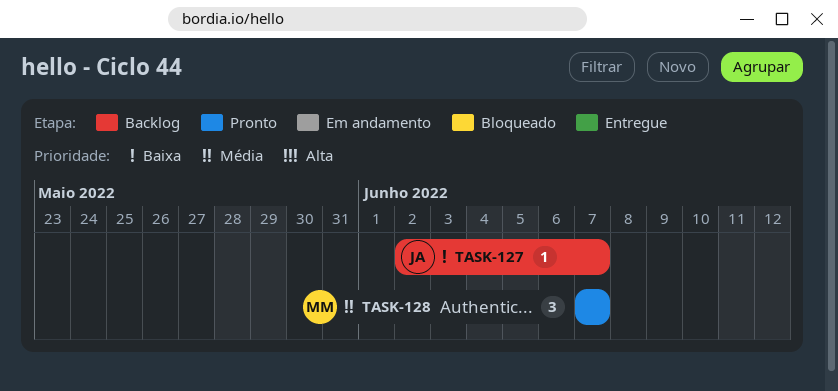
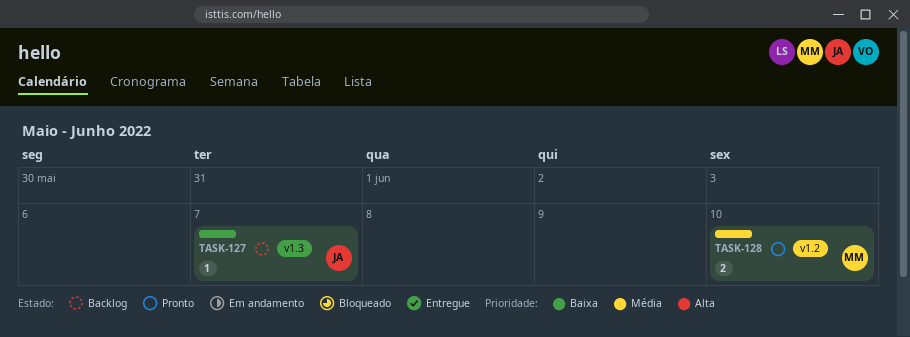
TASK-128, estimate: 3 -> 2
TASK-128, due: Jun 7 -> Jun 10

